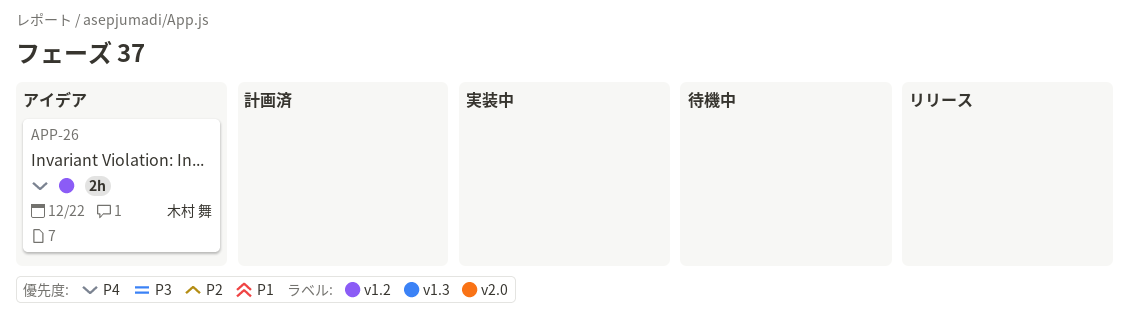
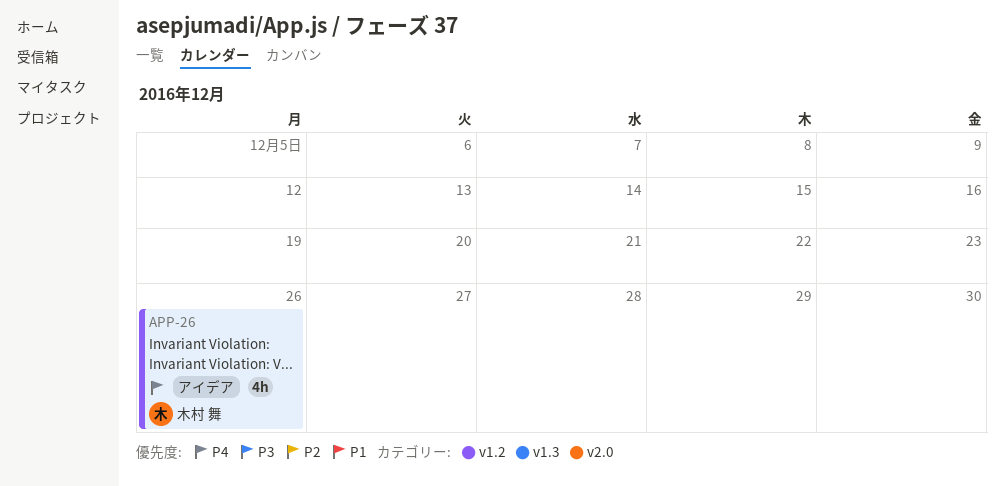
APP-26, estimate: 2h -> 4h
APP-26, due: Dec 22 -> Dec 26

